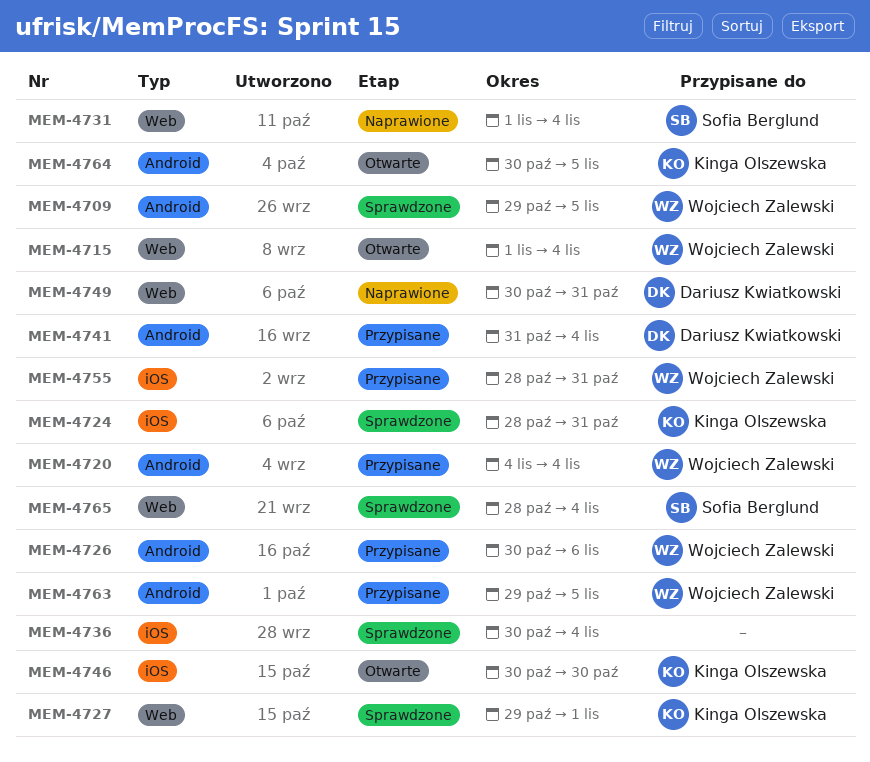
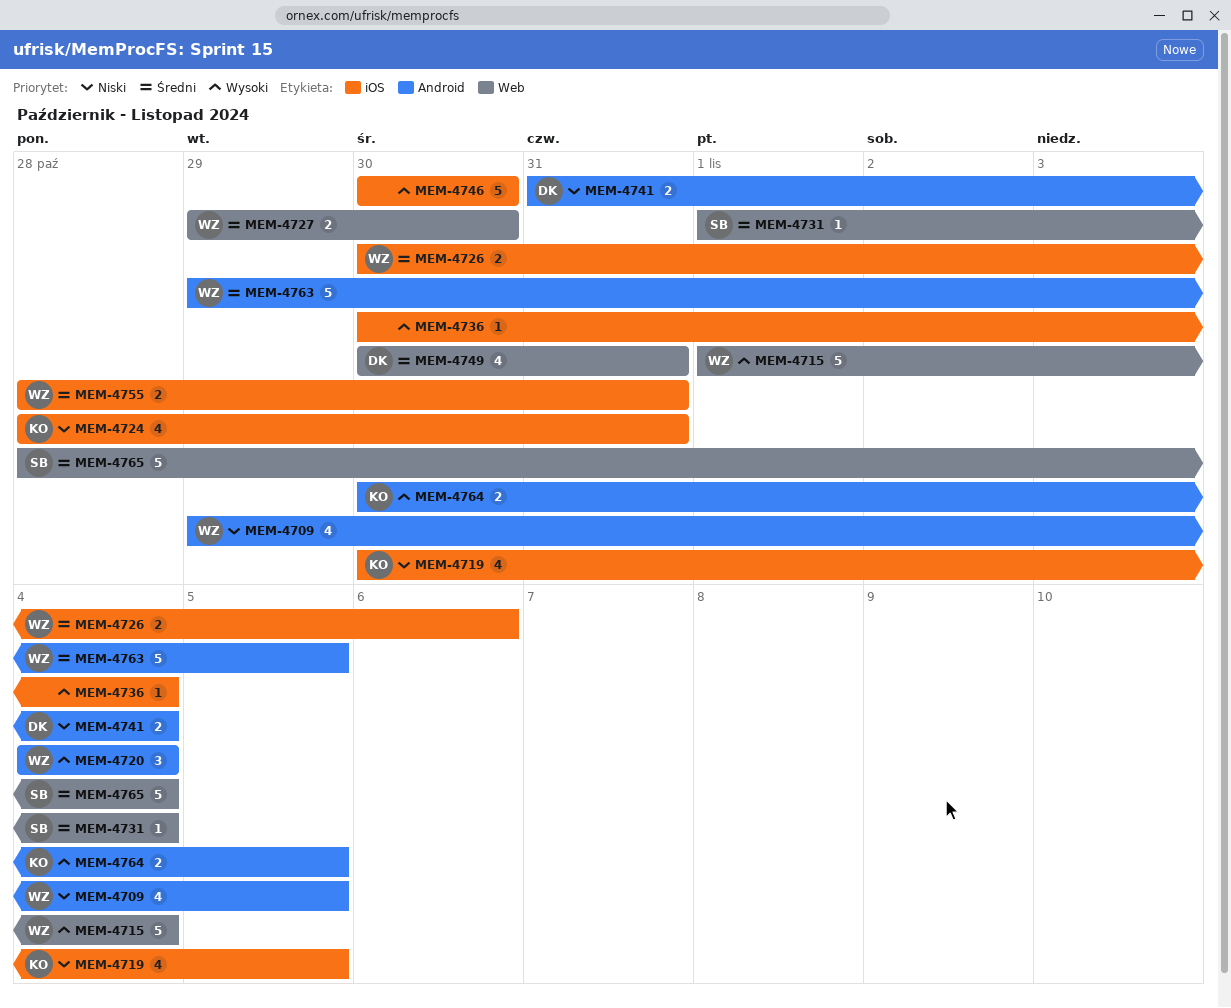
MEM-4719: none -> present
MEM-4726, label: Android -> iOS
MEM-4727, owner: Kinga Olszewska -> Wojciech Zalewski
MEM-4727, due: Nov 1 -> Oct 30
MEM-4746, owner: Kinga Olszewska -> none

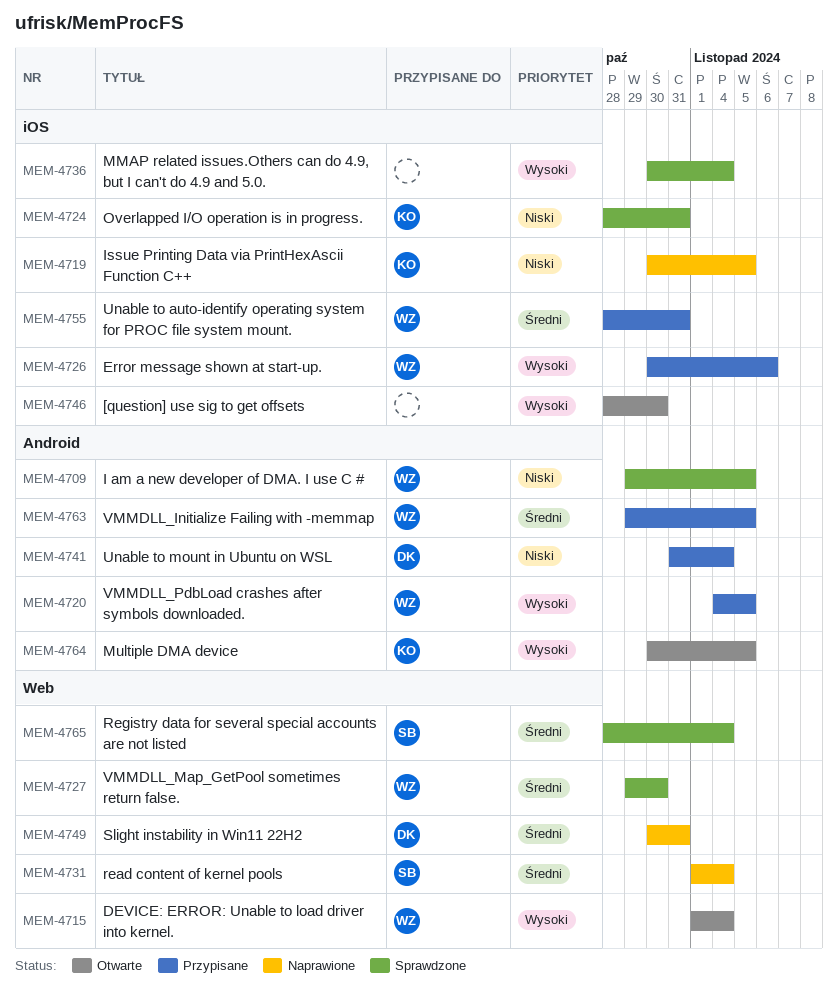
MEM-4720, due: Nov 4 -> Nov 5
MEM-4726, priority: Średni -> Wysoki
MEM-4746, start: Oct 30 -> Oct 28

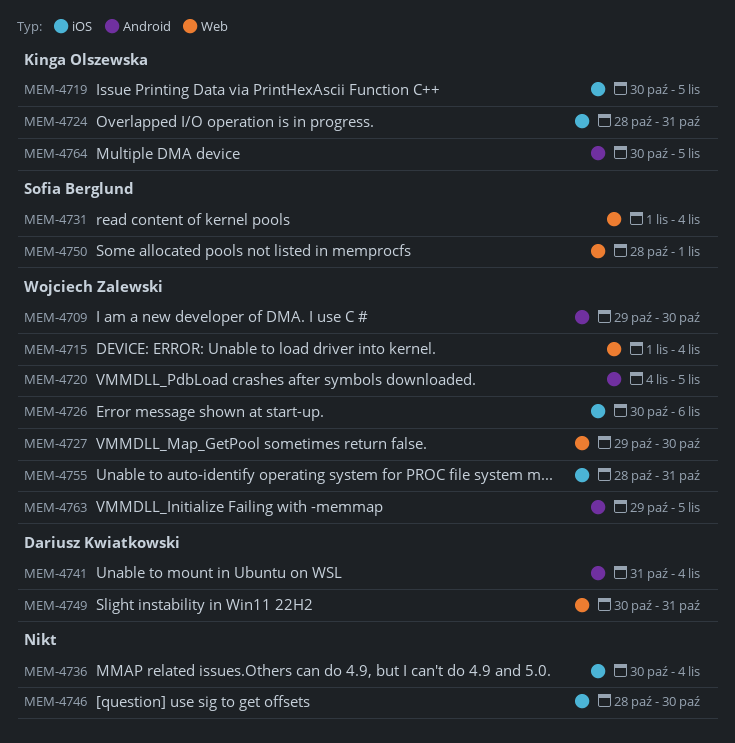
MEM-4709, due: Nov 5 -> Oct 30
MEM-4750: none -> present
MEM-4765: present -> none

